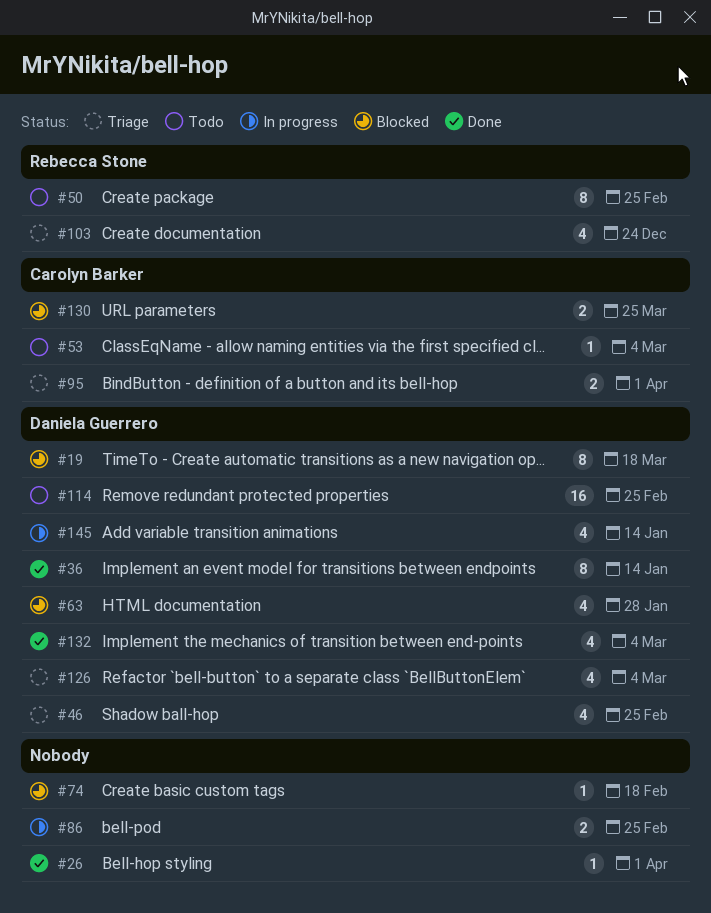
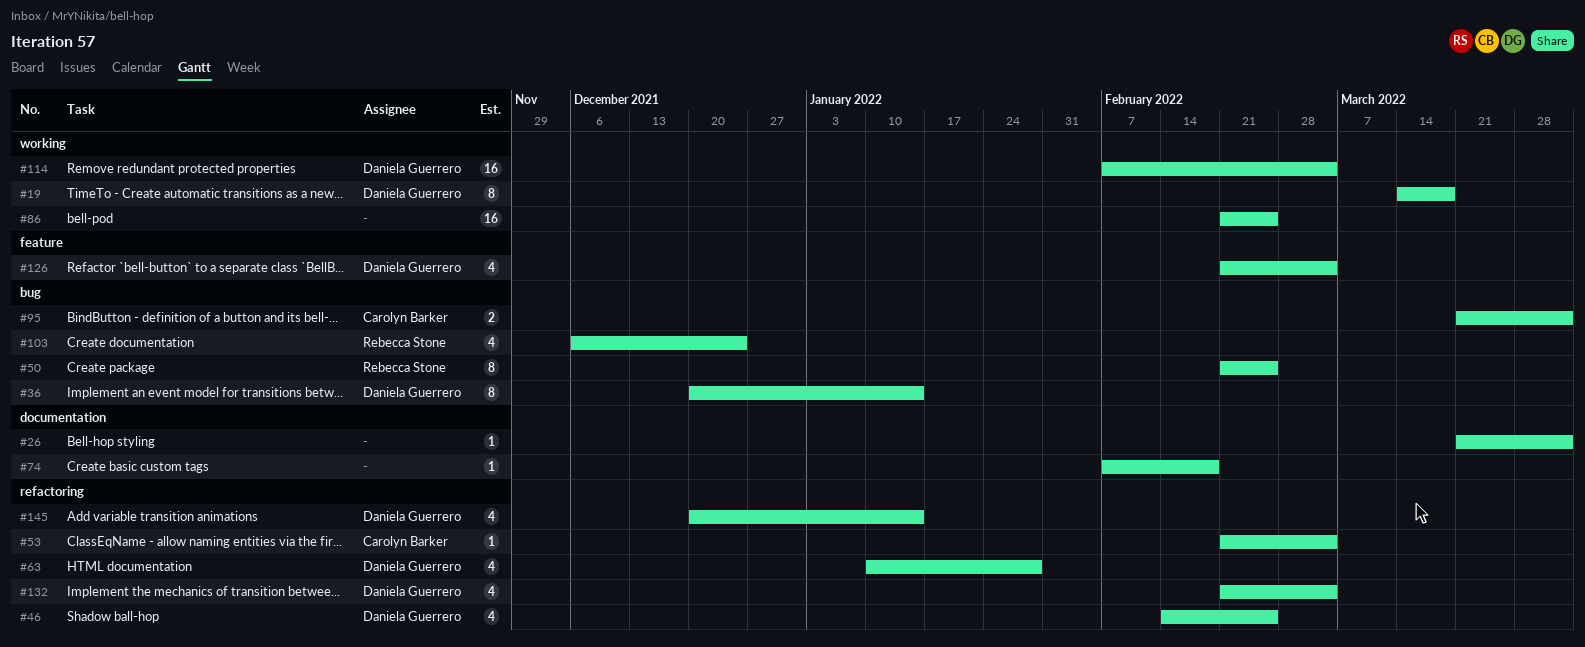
#86, estimate: 2 -> 16
#114, due: Feb 25 -> Mar 4
#130: present -> none

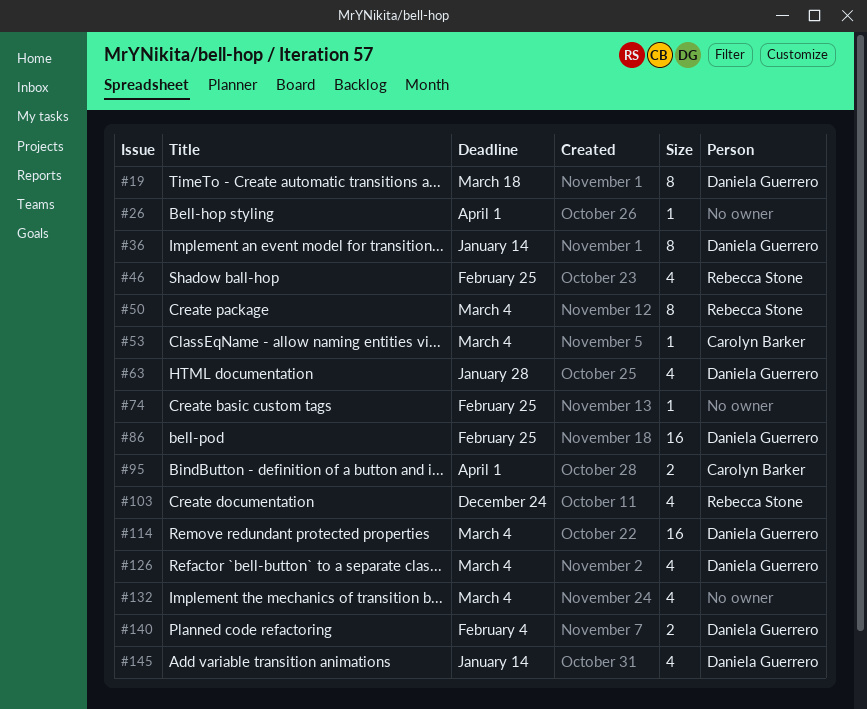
#46, owner: Daniela Guerrero -> Rebecca Stone
#50, due: Feb 25 -> Mar 4
#74, due: Feb 18 -> Feb 25
#86, owner: none -> Daniela Guerrero
#132, owner: Daniela Guerrero -> none
#140: none -> present

